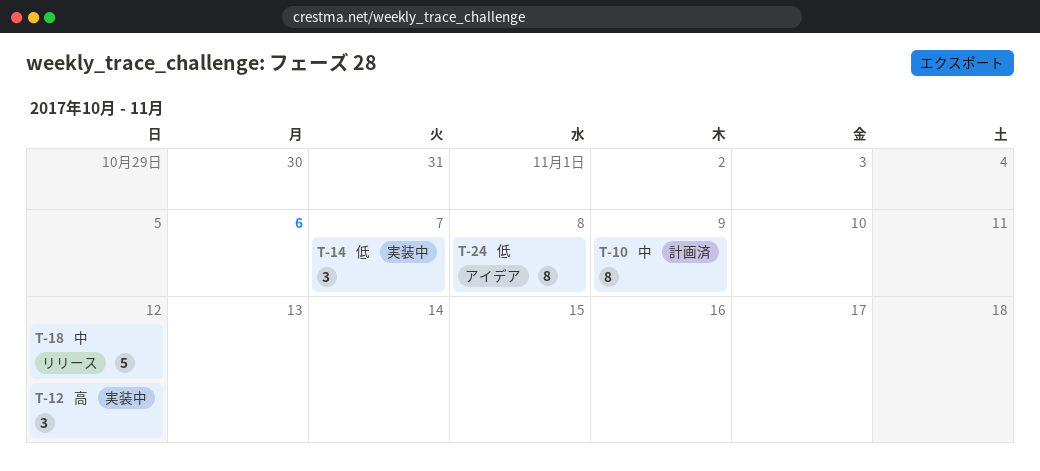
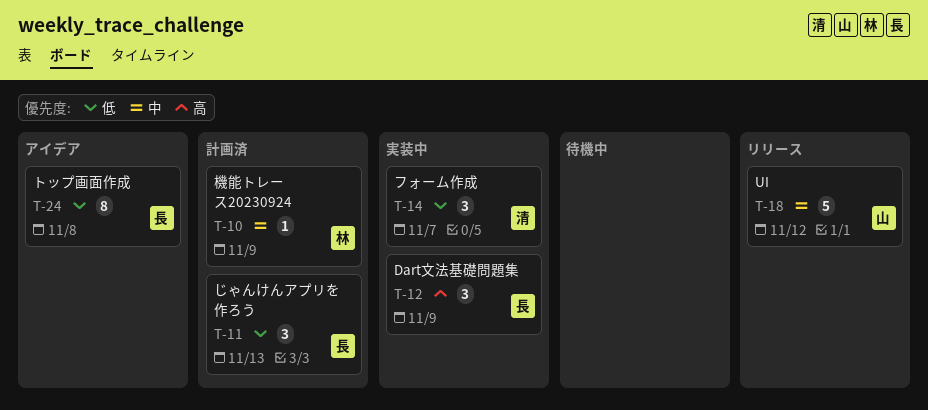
T-10, estimate: 8 -> 1
T-11: none -> present
T-12, due: Nov 12 -> Nov 9

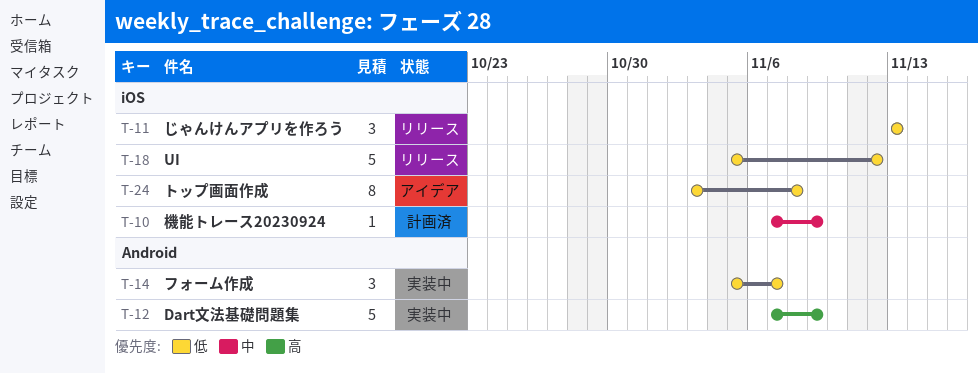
T-11, status: 計画済 -> リリース
T-12, estimate: 3 -> 5
T-18, priority: 中 -> 低

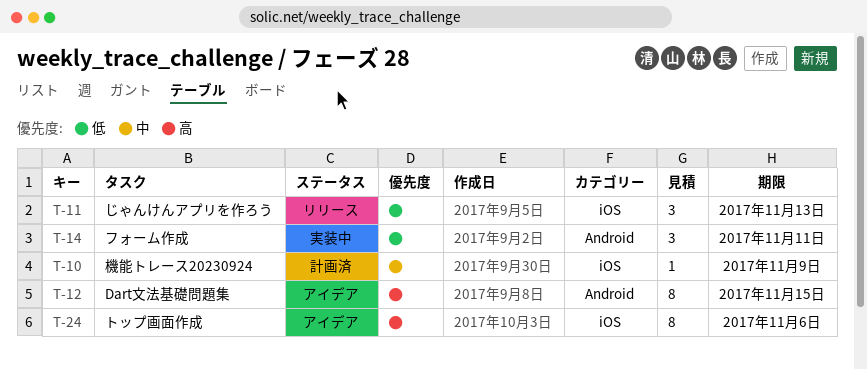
T-12, status: 実装中 -> アイデア
T-12, estimate: 5 -> 8
T-12, due: Nov 9 -> Nov 15
T-14, due: Nov 7 -> Nov 11
T-18: present -> none
T-24, priority: 低 -> 高
T-24, due: Nov 8 -> Nov 6

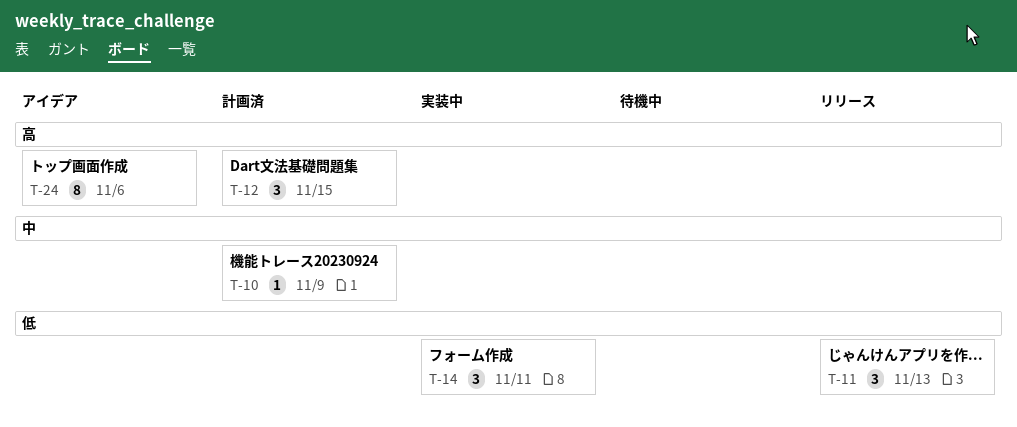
T-12, status: アイデア -> 計画済
T-12, estimate: 8 -> 3

